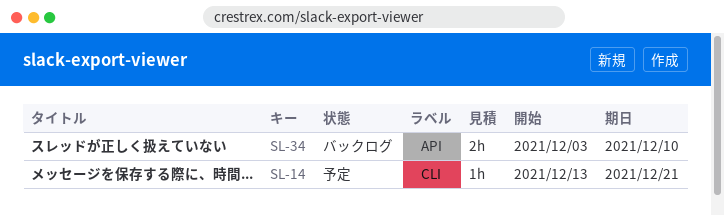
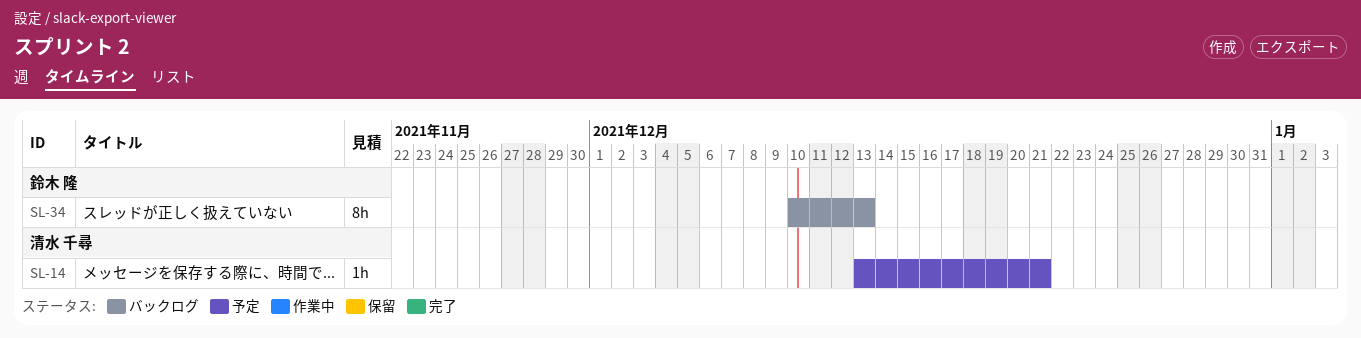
SL-34, estimate: 2h -> 8h
SL-34, start: Dec 3 -> Dec 10
SL-34, due: Dec 10 -> Dec 13

